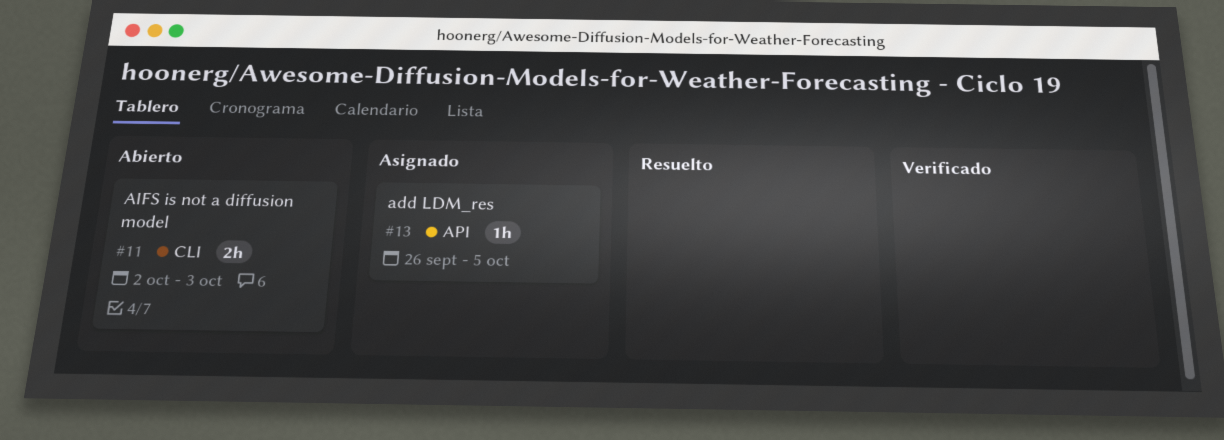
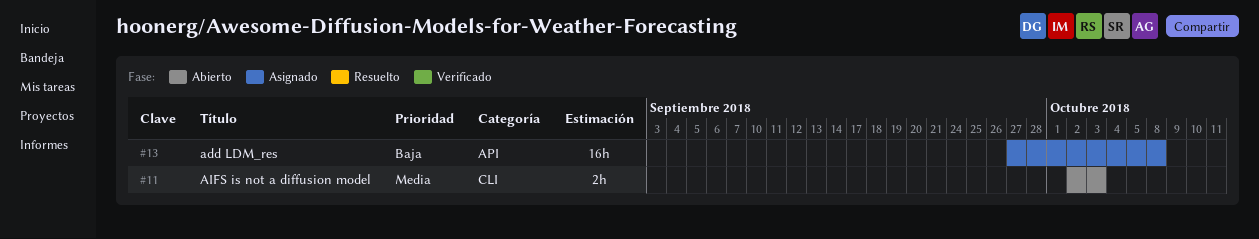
#13, estimate: 1h -> 16h
#13, start: Sep 26 -> Sep 27
#13, due: Oct 5 -> Oct 8

